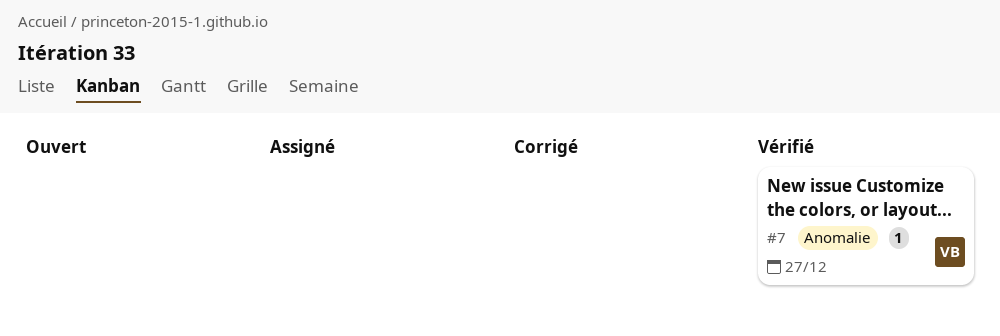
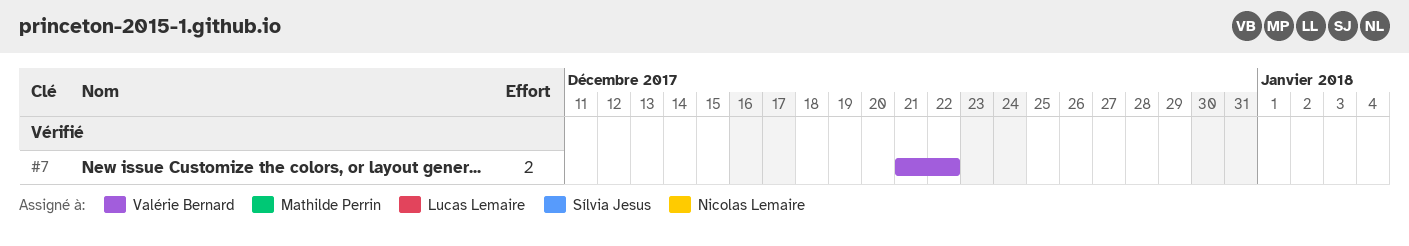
#7, estimate: 1 -> 2
#7, due: Dec 27 -> Dec 22

